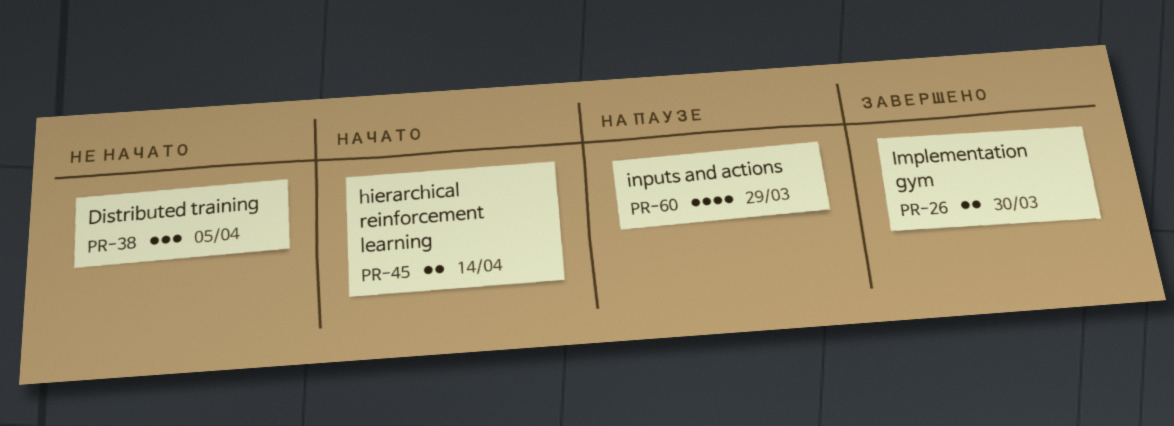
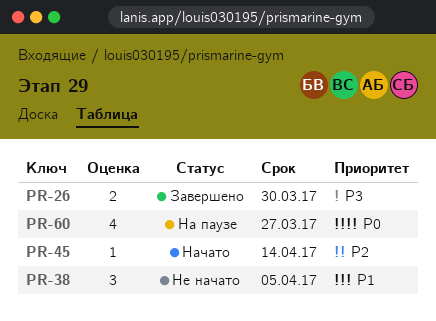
PR-45, estimate: 2 -> 1
PR-60, due: Mar 29 -> Mar 27

